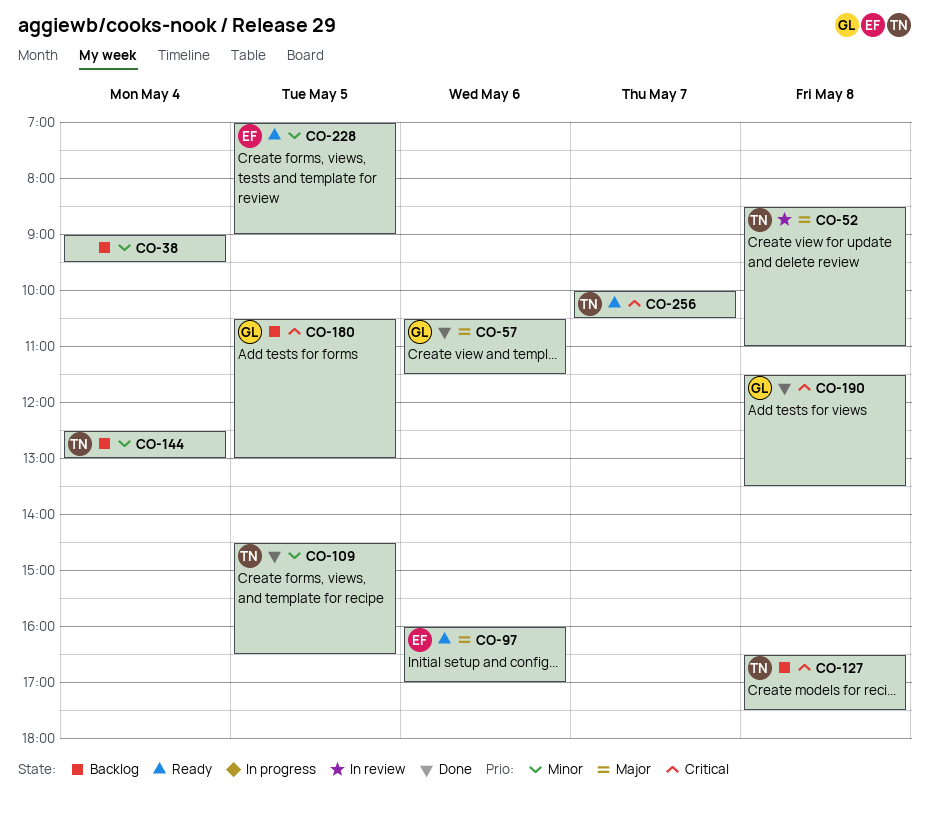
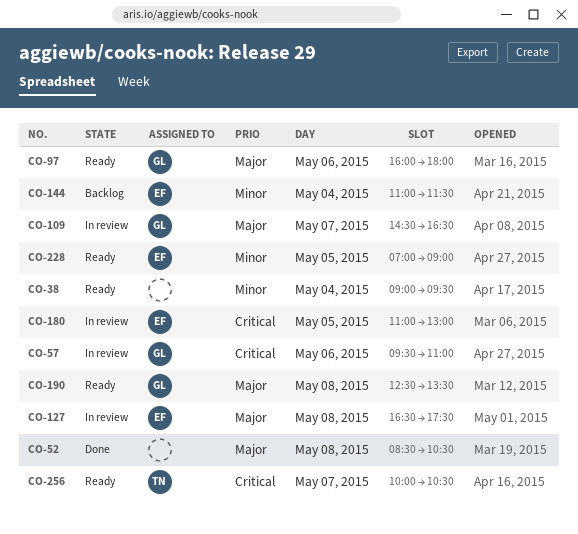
CO-38, status: Backlog -> Ready
CO-52, status: In review -> Done
CO-52, owner: TN -> none
CO-52, ends: 11:00 -> 10:30
CO-57, status: Done -> In review
CO-57, priority: Major -> Critical
CO-57, begins: 10:30 -> 09:30
CO-57, ends: 11:30 -> 11:00
CO-97, owner: EF -> GL
CO-97, ends: 17:00 -> 18:00
CO-109, status: Done -> In review
CO-109, owner: TN -> GL
CO-109, priority: Minor -> Major
CO-109, day: May 5 -> May 7
CO-127, status: Backlog -> In review
CO-127, owner: TN -> EF
CO-127, priority: Critical -> Major
CO-144, owner: TN -> EF
CO-144, begins: 12:30 -> 11:00
CO-144, ends: 13:00 -> 11:30
CO-180, status: Backlog -> In review
CO-180, owner: GL -> EF
CO-180, begins: 10:30 -> 11:00
CO-190, status: Done -> Ready
CO-190, priority: Critical -> Major
CO-190, begins: 11:30 -> 12:30

